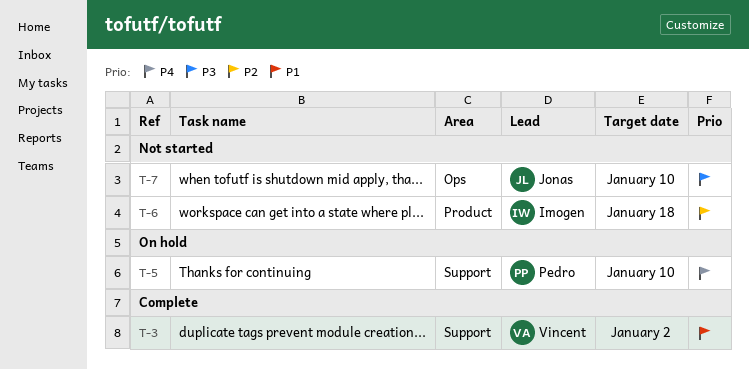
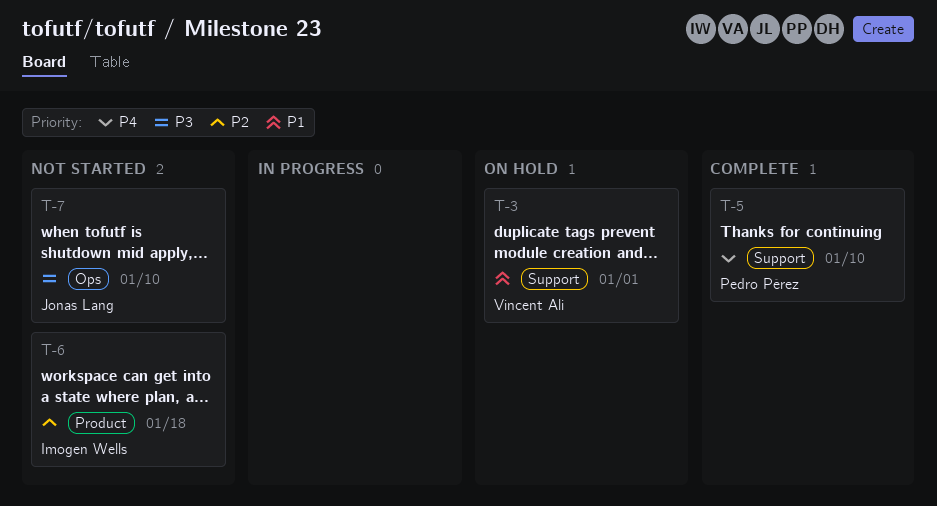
T-3, status: Complete -> On hold
T-3, due: Jan 2 -> Jan 1
T-5, status: On hold -> Complete

